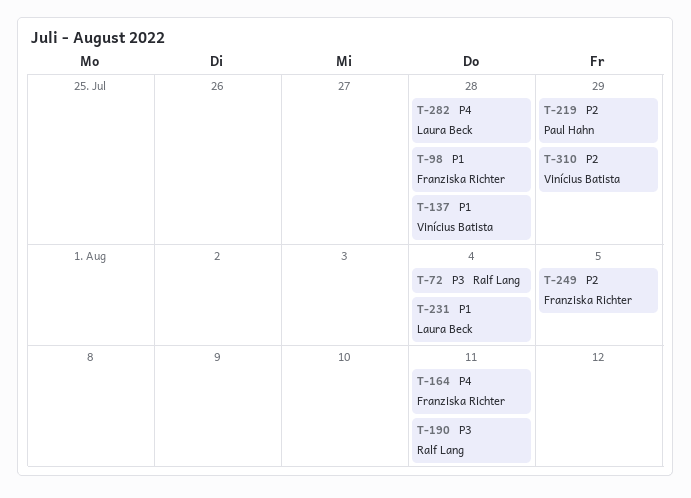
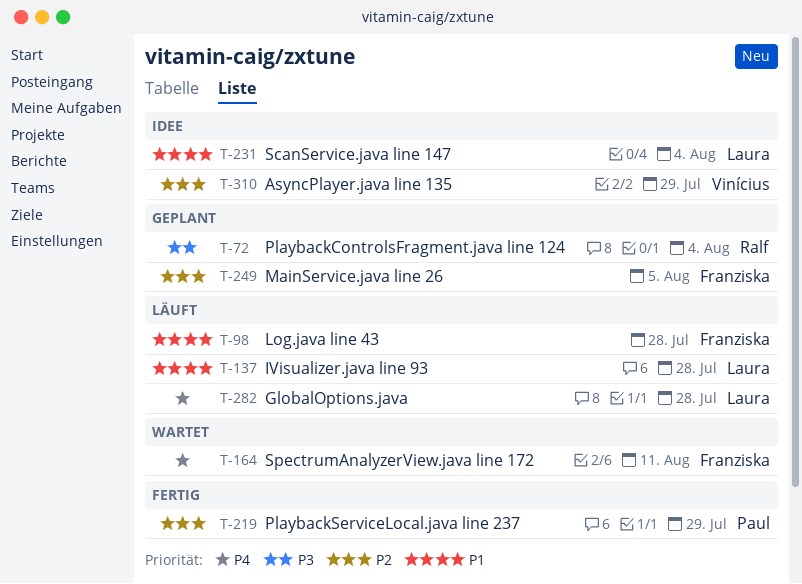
T-137, owner: Vinícius Batista -> Laura Beck
T-190: present -> none

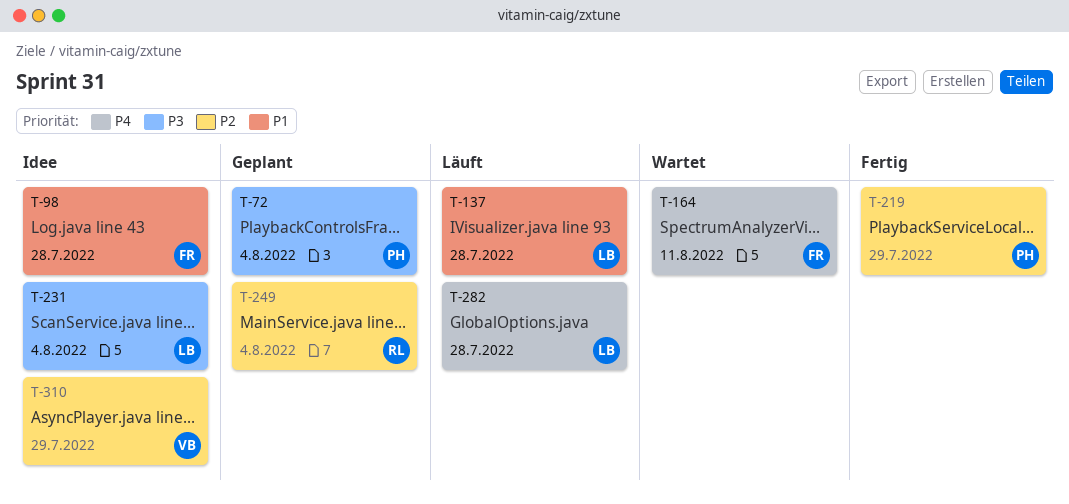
T-72, owner: Ralf -> Paul
T-98, status: Läuft -> Idee
T-231, priority: P1 -> P3
T-249, owner: Franziska -> Ralf
T-249, due: Aug 5 -> Aug 4

